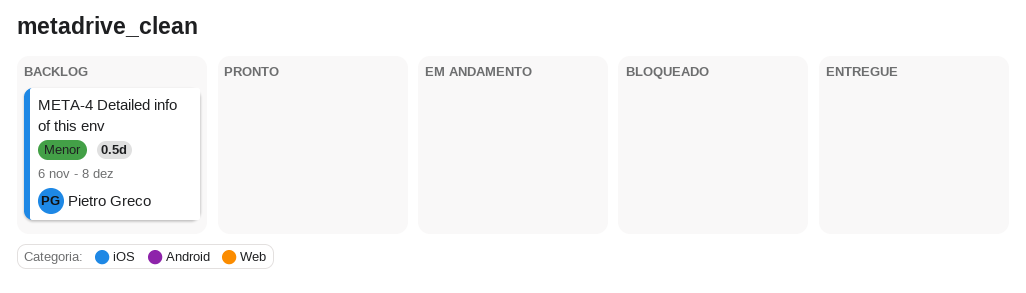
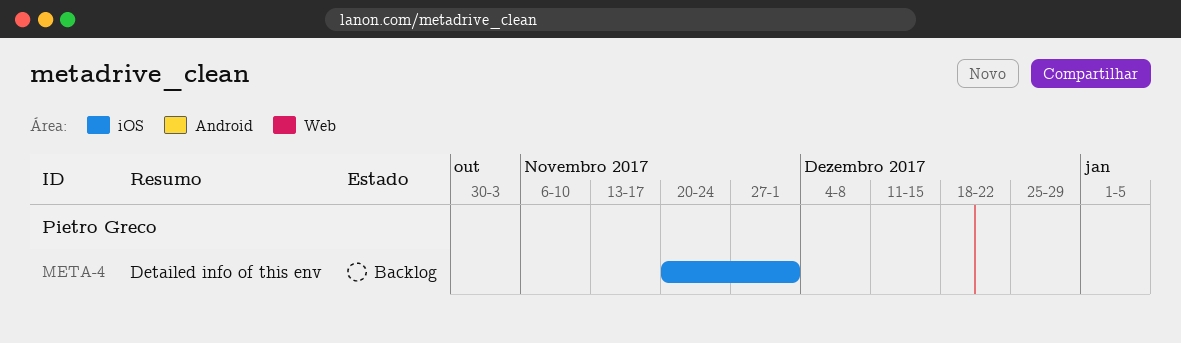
META-4, start: Nov 6 -> Nov 20
META-4, due: Dec 8 -> Dec 1

